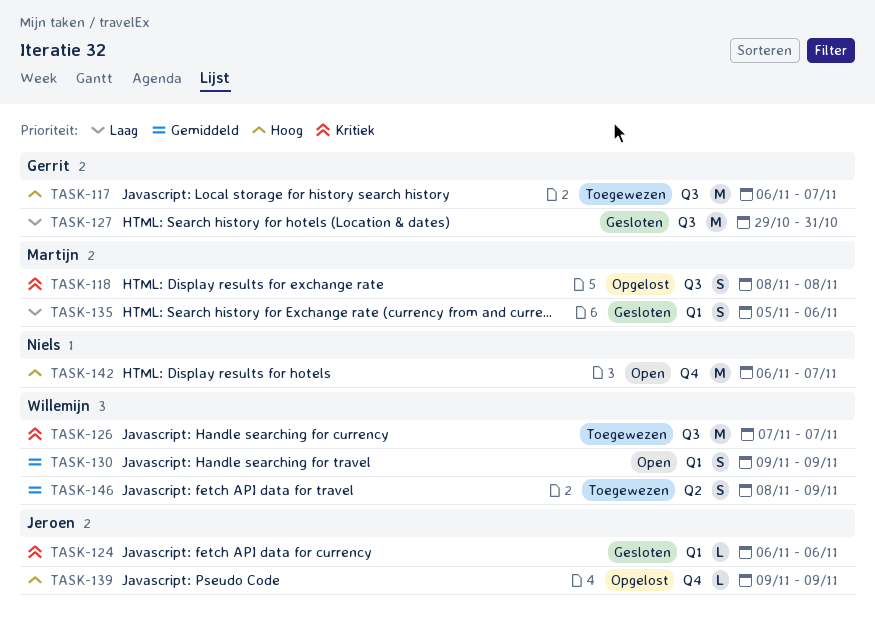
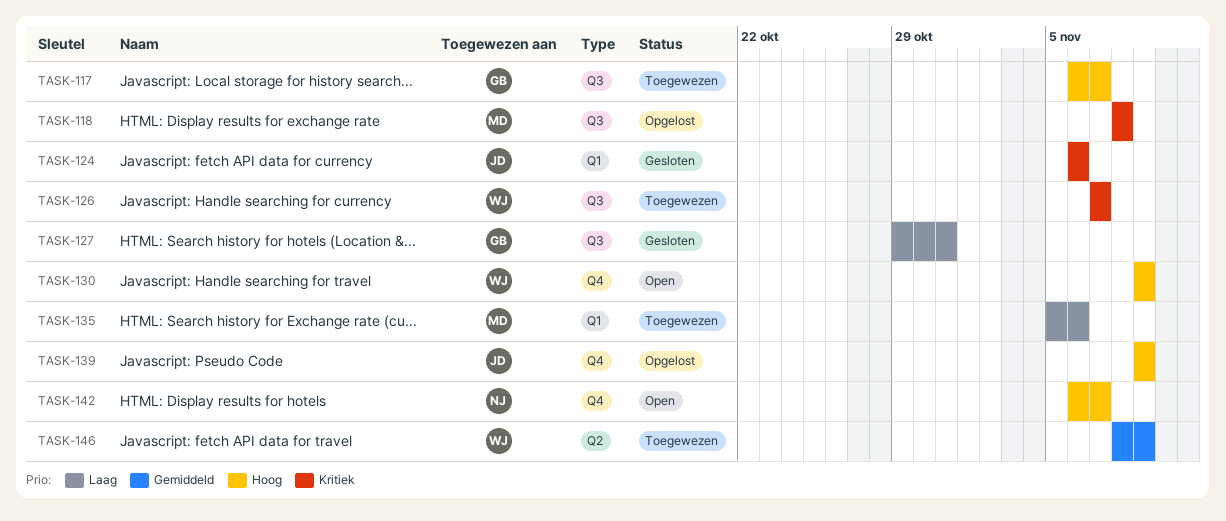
TASK-130, priority: Gemiddeld -> Hoog
TASK-130, label: Q1 -> Q4
TASK-135, status: Gesloten -> Toegewezen

